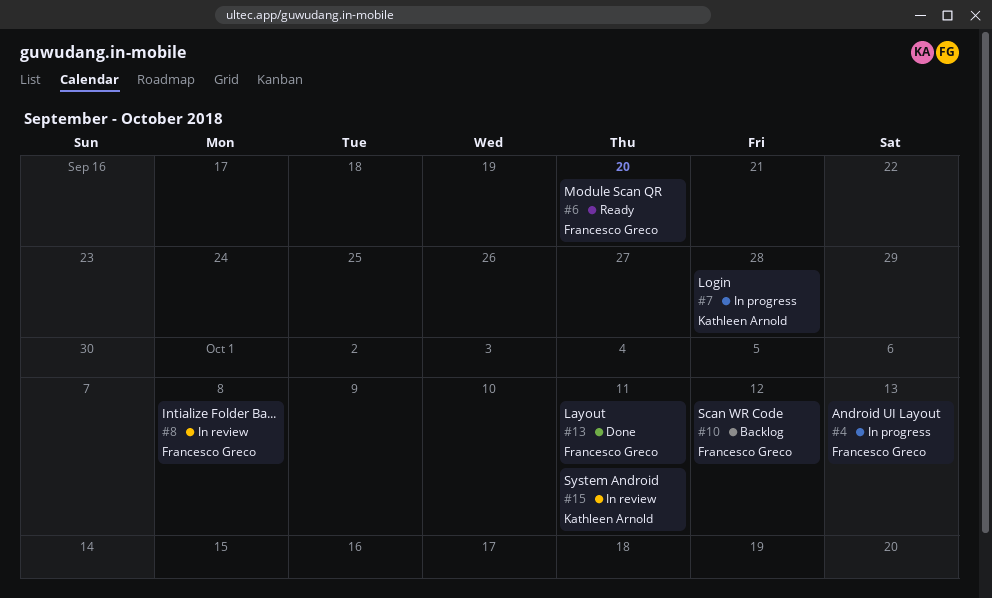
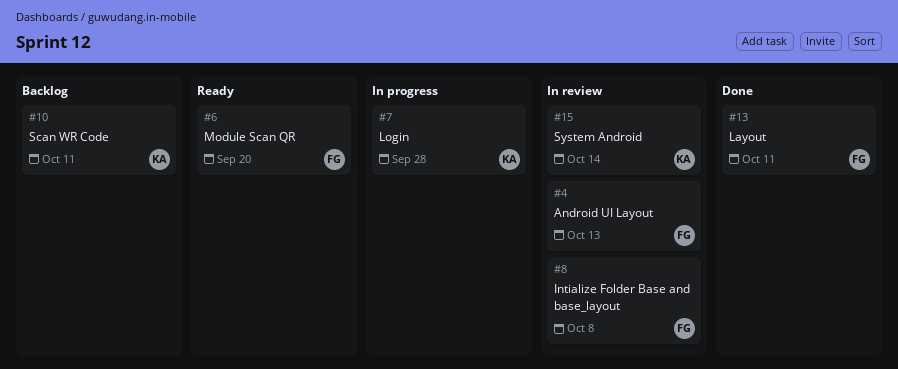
#4, status: In progress -> In review
#10, owner: Francesco Greco -> Kathleen Arnold
#10, due: Oct 12 -> Oct 11
#15, due: Oct 11 -> Oct 14

